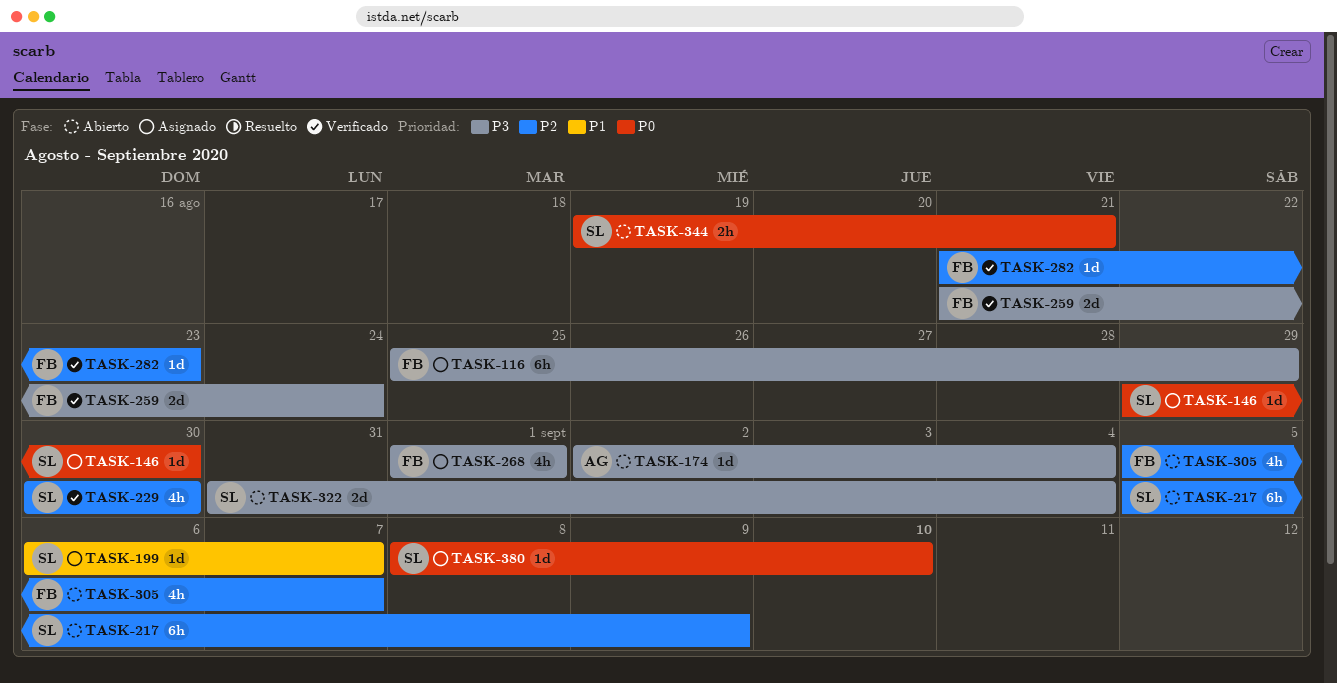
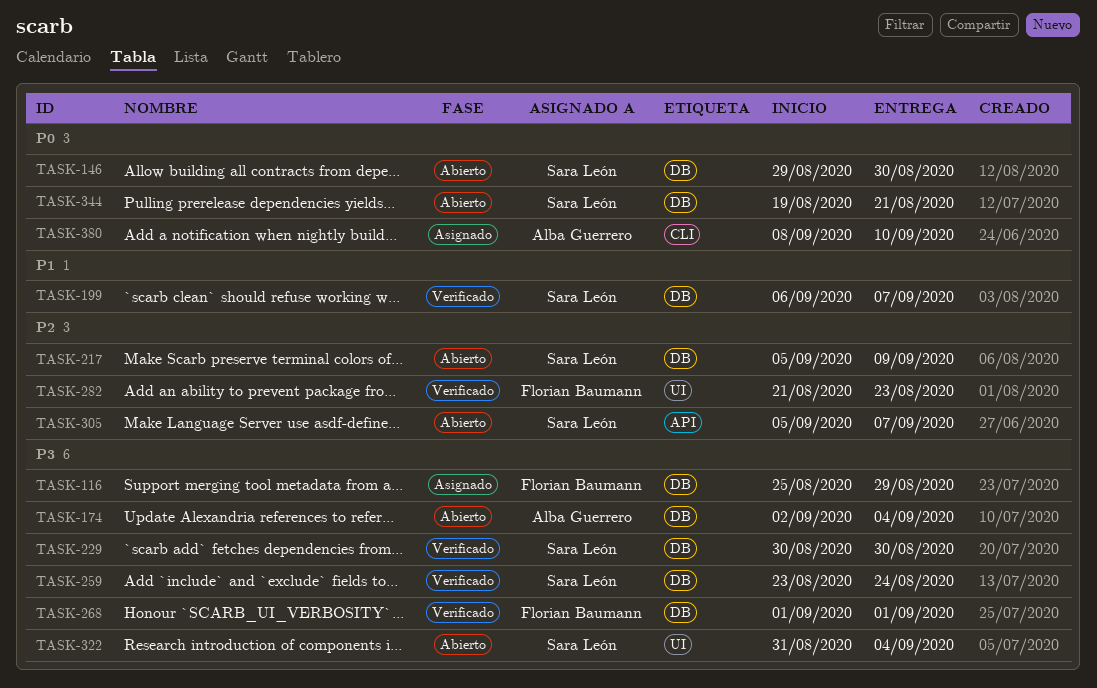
TASK-146, status: Asignado -> Abierto
TASK-199, status: Asignado -> Verificado
TASK-229, priority: P2 -> P3
TASK-259, owner: Florian Baumann -> Sara León
TASK-259, start: Aug 21 -> Aug 23
TASK-268, status: Asignado -> Verificado
TASK-305, owner: Florian Baumann -> Sara León
TASK-380, owner: Sara León -> Alba Guerrero

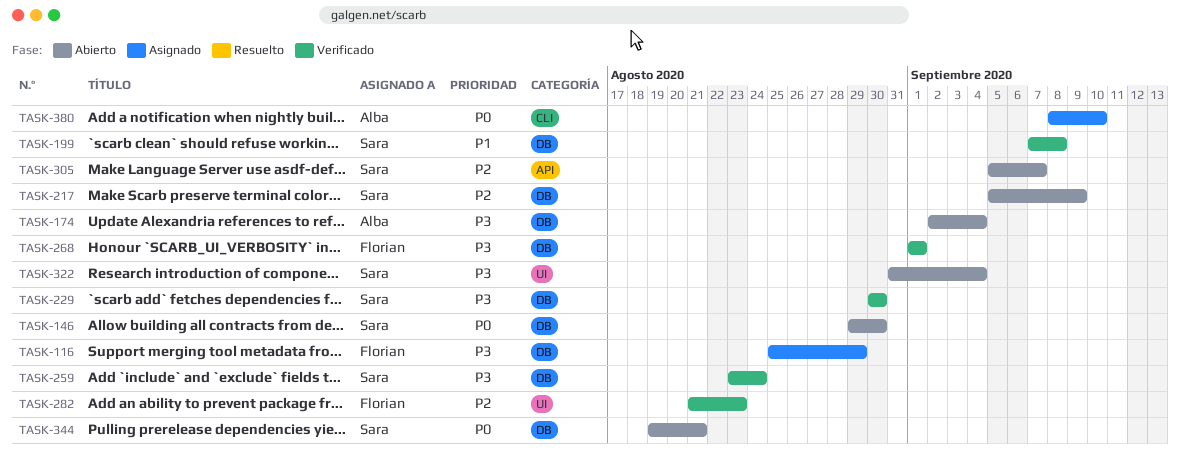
TASK-199, start: Sep 6 -> Sep 7
TASK-199, due: Sep 7 -> Sep 8

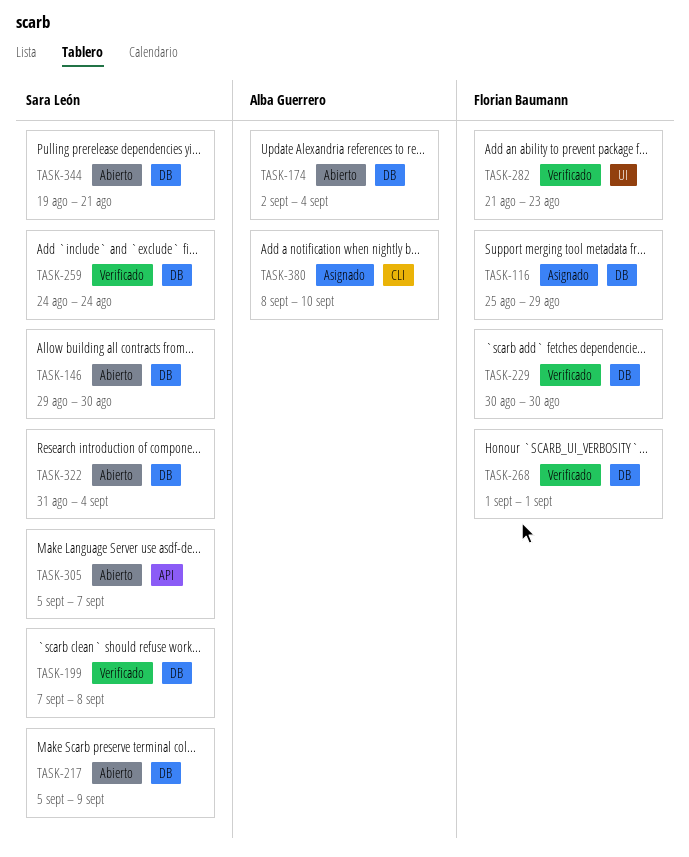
TASK-229, owner: Sara León -> Florian Baumann
TASK-259, start: Aug 23 -> Aug 24
TASK-322, label: UI -> DB

